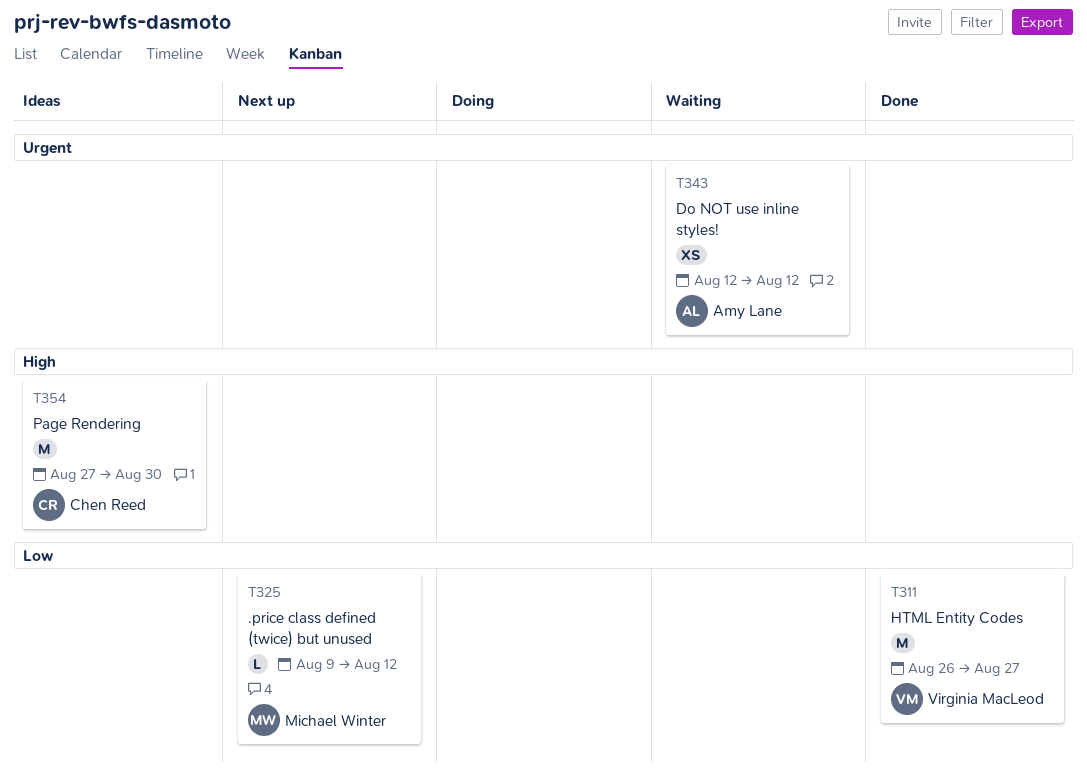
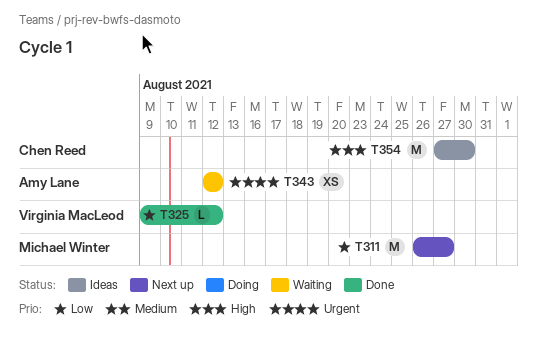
T311, status: Done -> Next up
T311, owner: Virginia MacLeod -> Michael Winter
T325, status: Next up -> Done
T325, owner: Michael Winter -> Virginia MacLeod

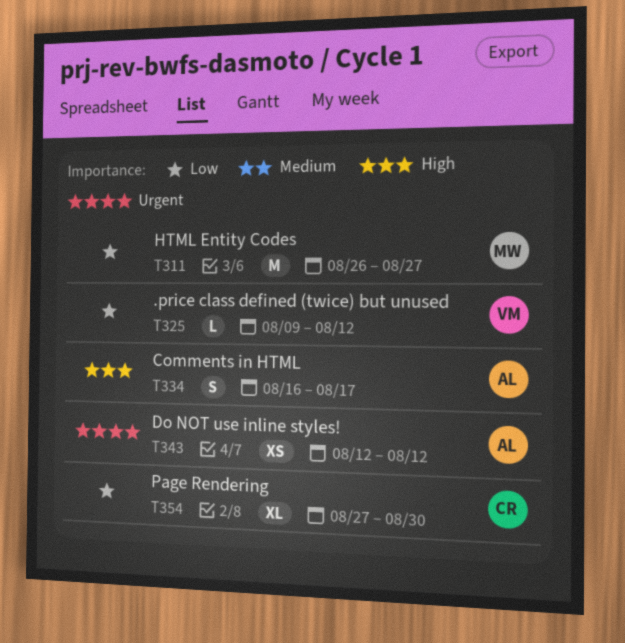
T334: none -> present
T354, priority: High -> Low
T354, estimate: M -> XL

